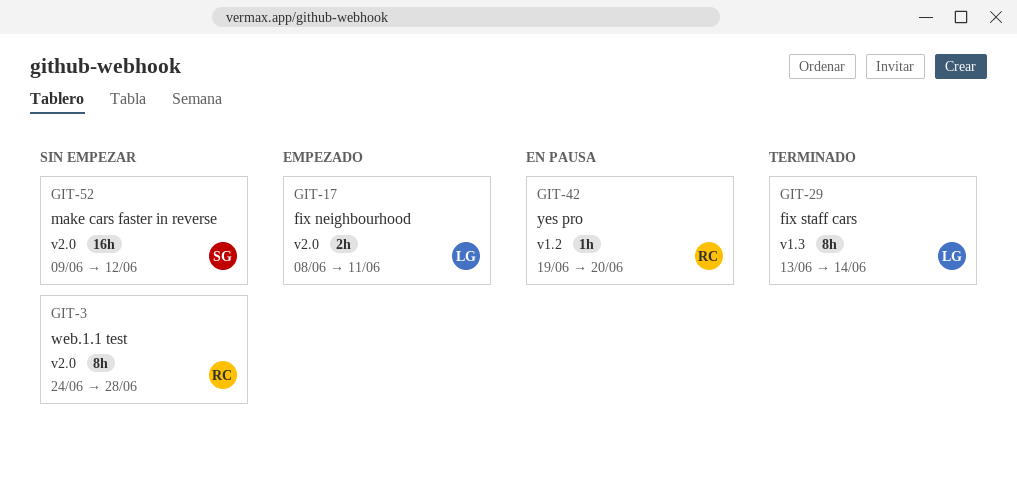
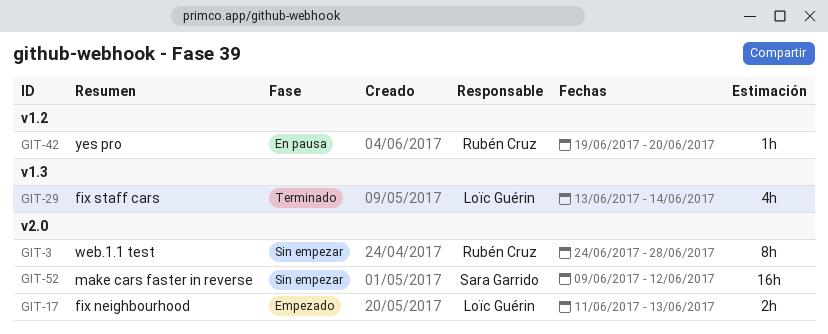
GIT-17, start: Jun 8 -> Jun 11
GIT-17, due: Jun 11 -> Jun 13
GIT-29, estimate: 8h -> 4h

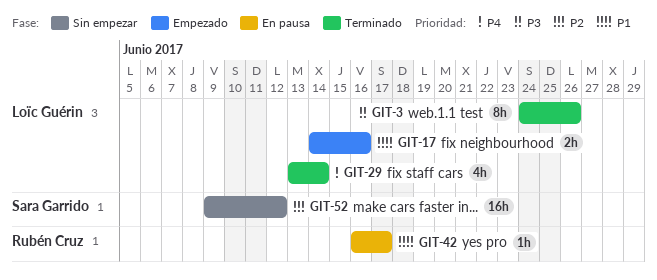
GIT-3, status: Sin empezar -> Terminado
GIT-3, owner: Rubén Cruz -> Loïc Guérin
GIT-3, due: Jun 28 -> Jun 26
GIT-17, start: Jun 11 -> Jun 14
GIT-17, due: Jun 13 -> Jun 16
GIT-42, start: Jun 19 -> Jun 16
GIT-42, due: Jun 20 -> Jun 17

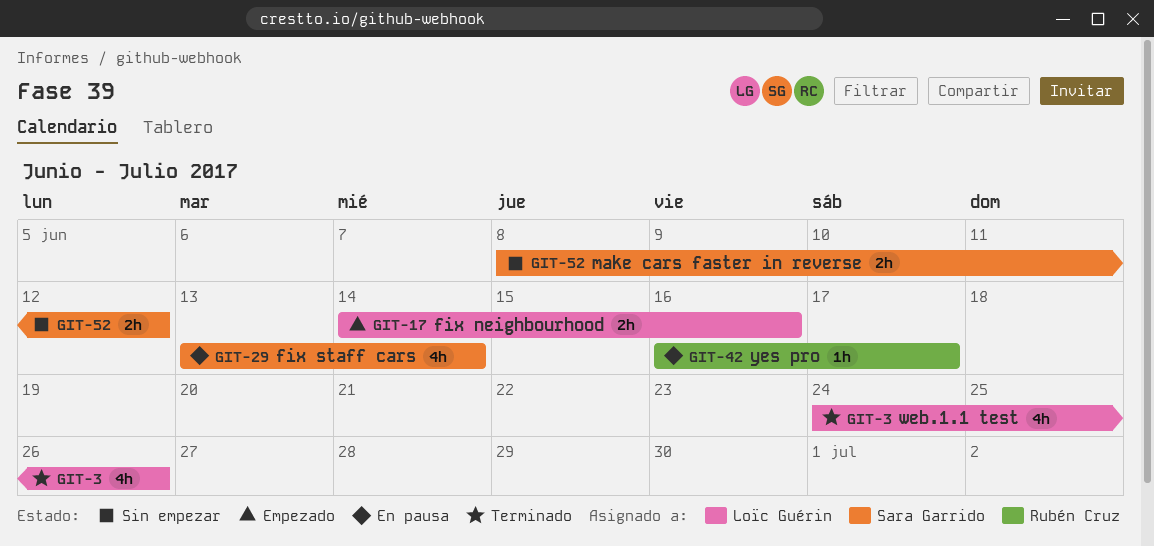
GIT-3, estimate: 8h -> 4h
GIT-29, status: Terminado -> En pausa
GIT-29, owner: Loïc Guérin -> Sara Garrido
GIT-52, estimate: 16h -> 2h
GIT-52, start: Jun 9 -> Jun 8

